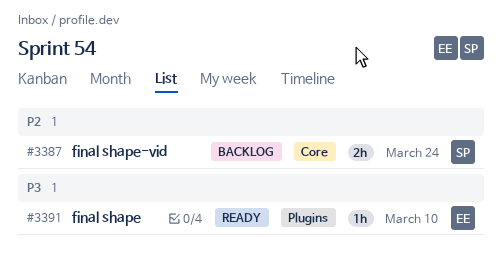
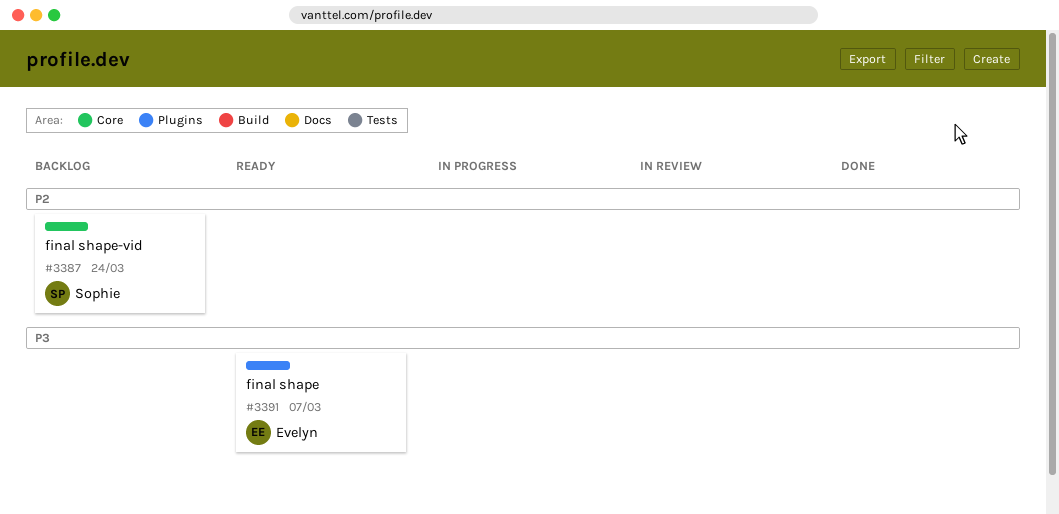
#3391, due: Mar 10 -> Mar 7

